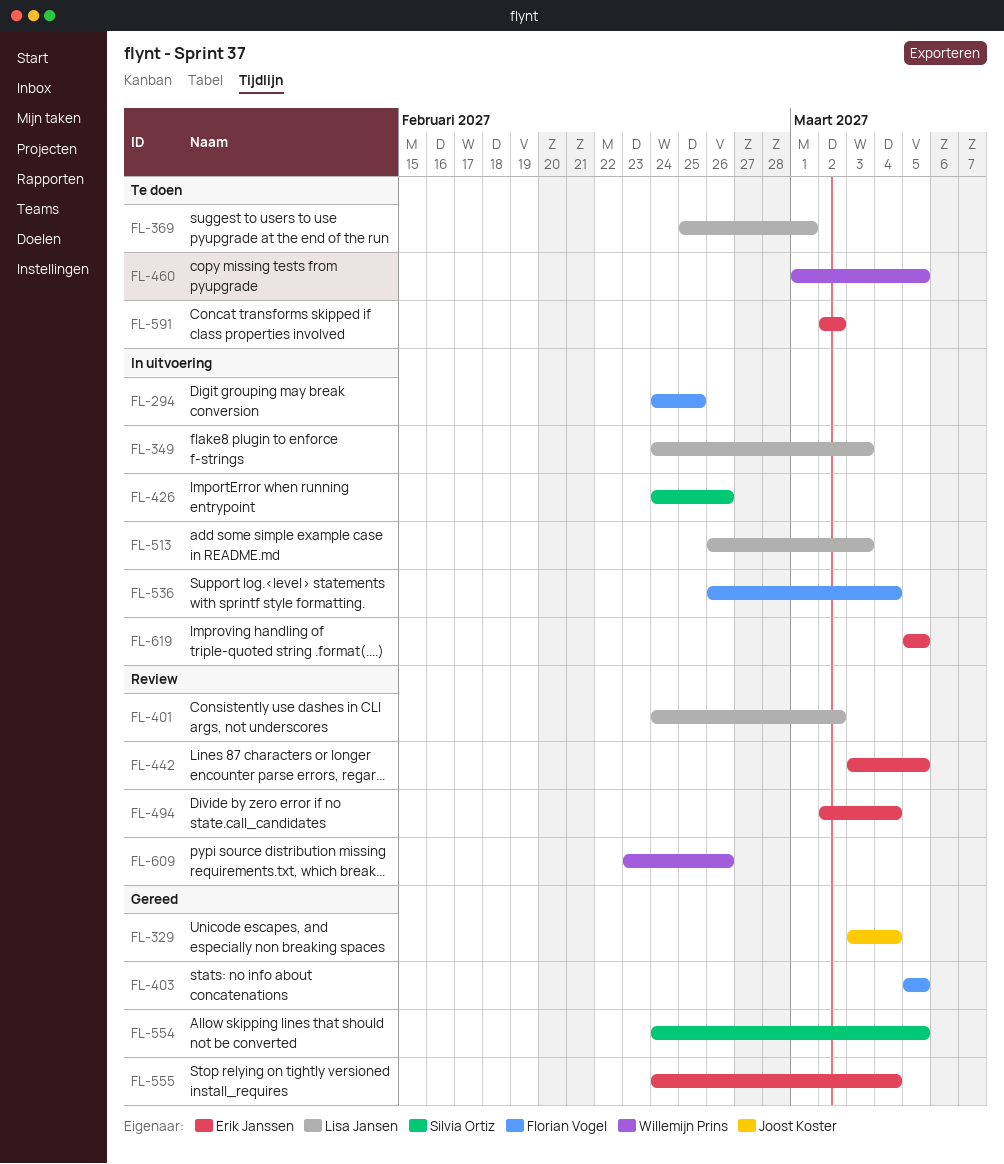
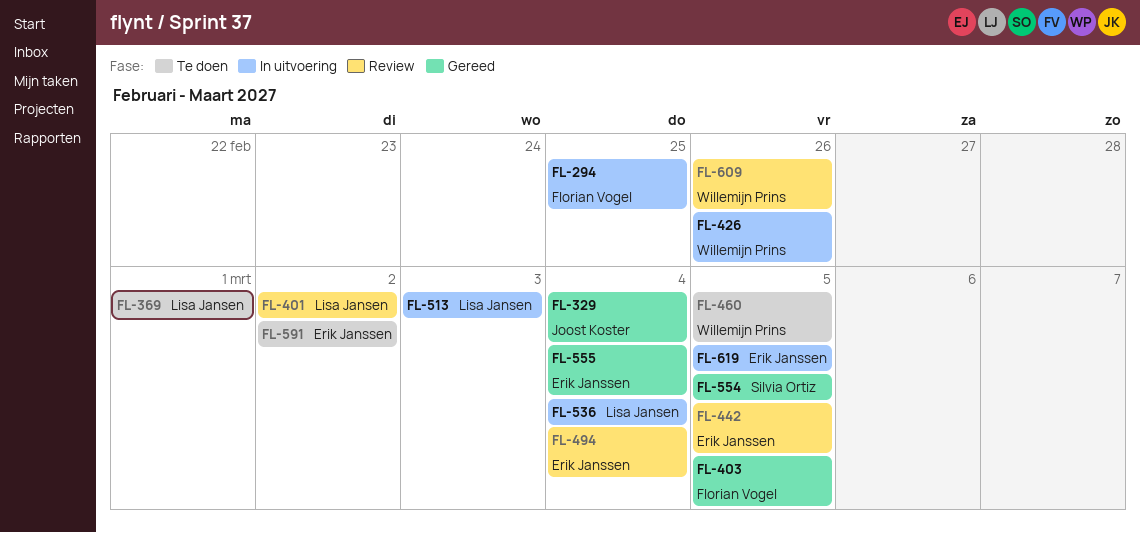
FL-349: present -> none
FL-426, owner: Silvia Ortiz -> Willemijn Prins
FL-536, owner: Florian Vogel -> Lisa Jansen

